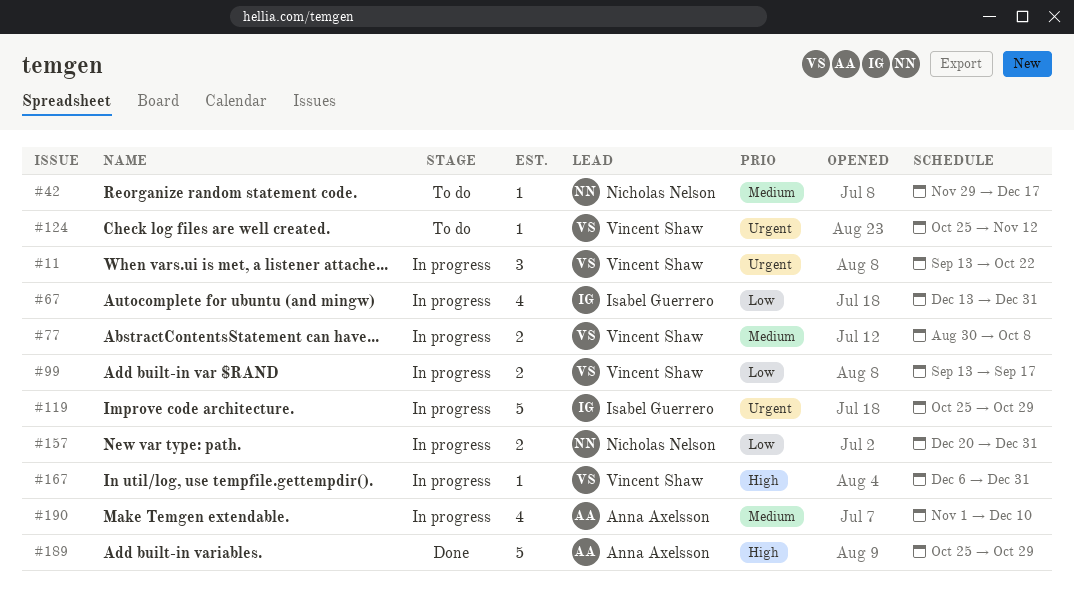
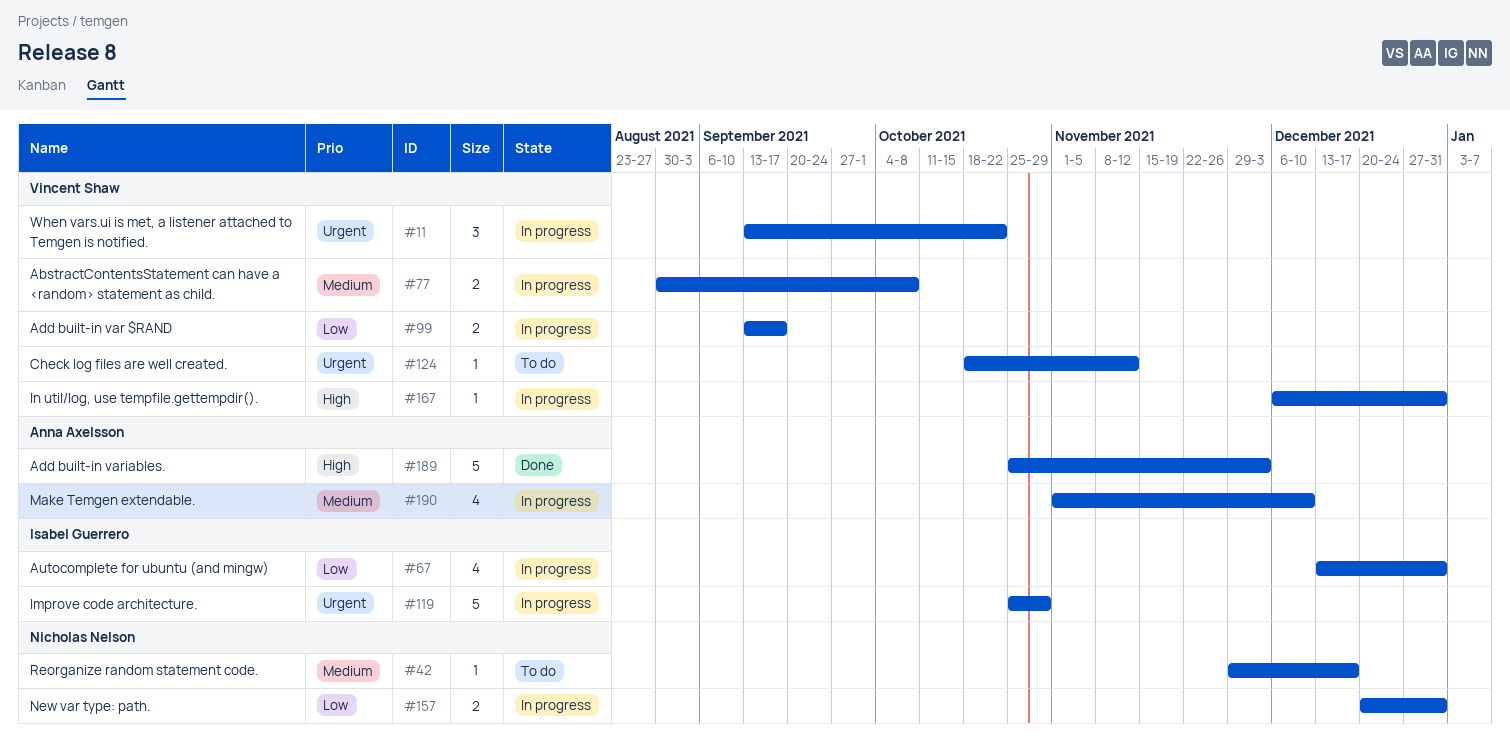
#124, start: Oct 25 -> Oct 18
#189, due: Oct 29 -> Dec 3

